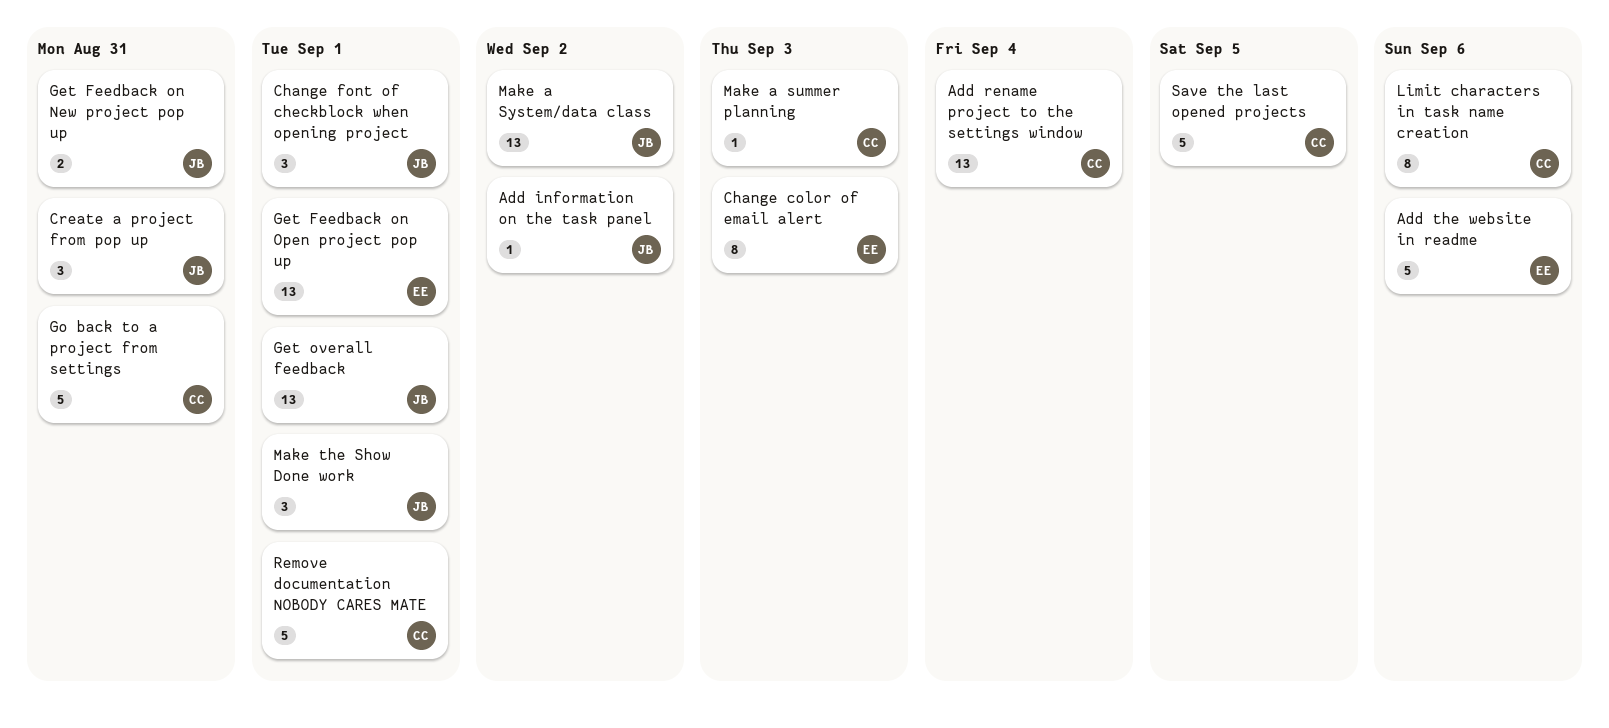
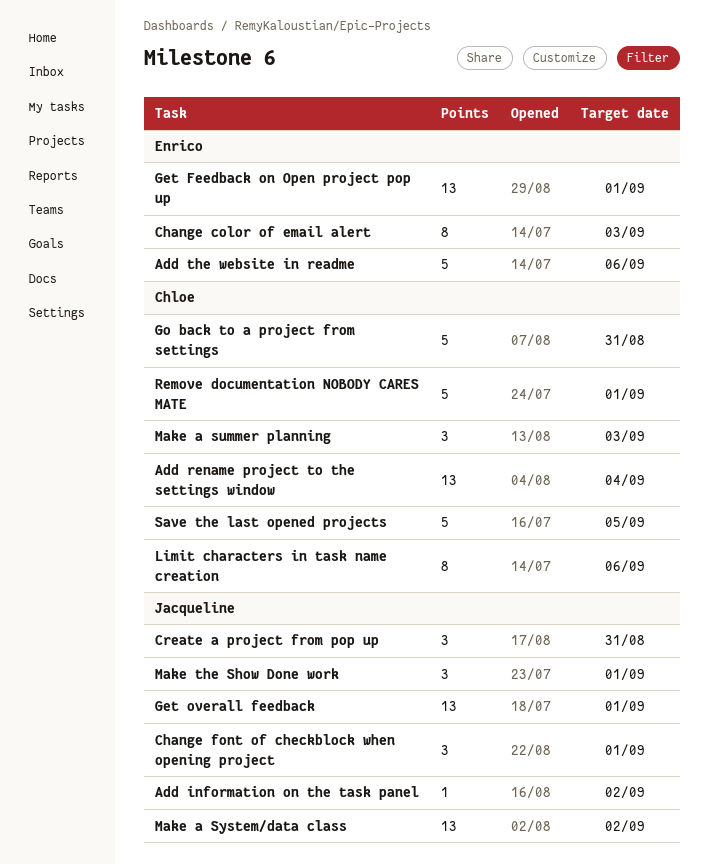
Get Feedback on New project pop up: present -> none
Make a summer planning, estimate: 1 -> 3

